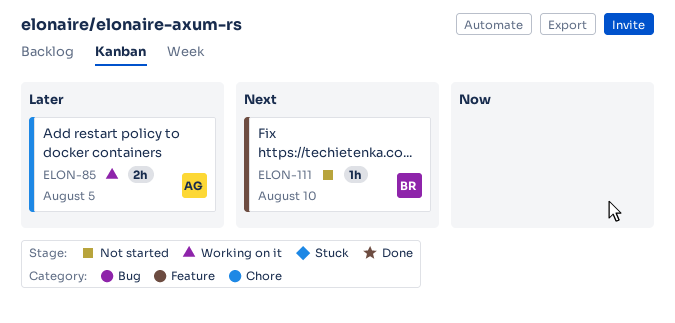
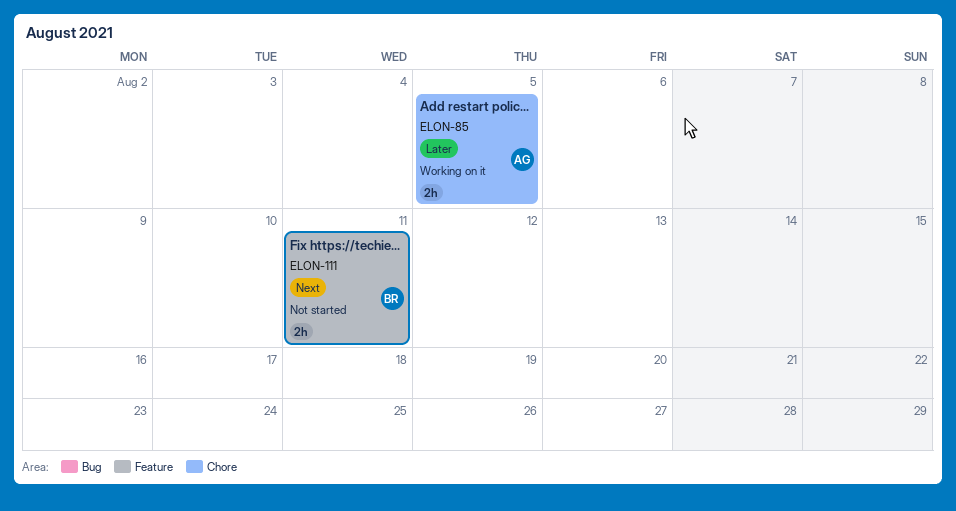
ELON-111, estimate: 1h -> 2h
ELON-111, due: Aug 10 -> Aug 11

